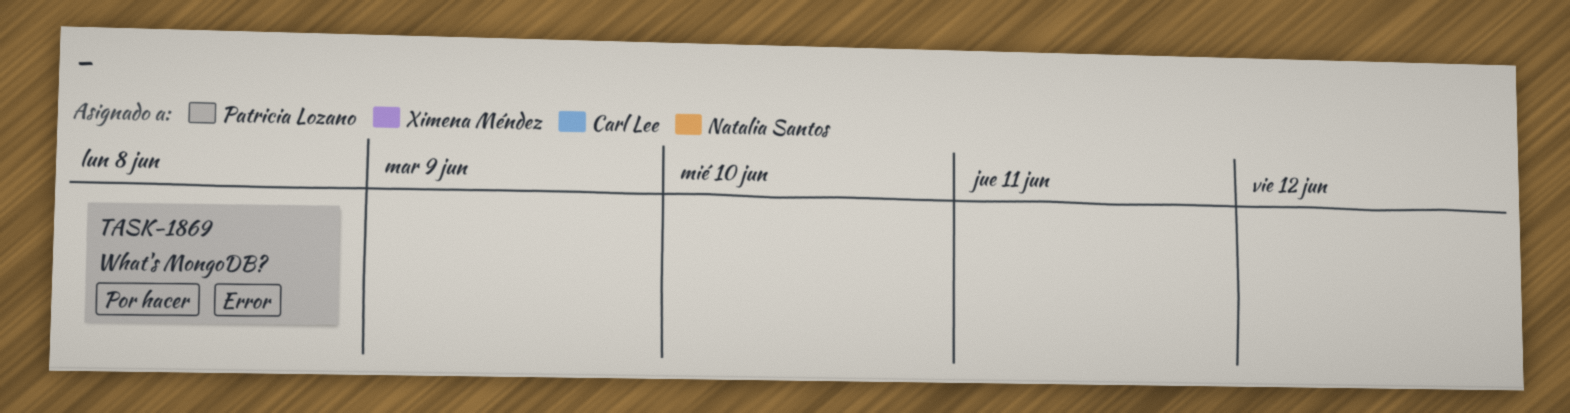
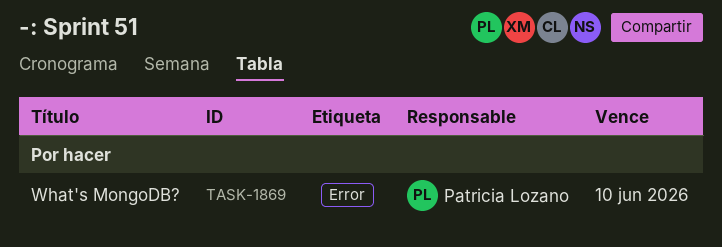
TASK-1869, due: Jun 8 -> Jun 10

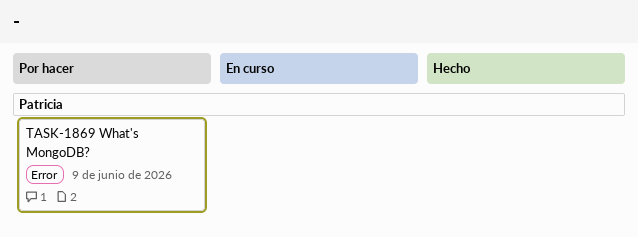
TASK-1869, due: Jun 10 -> Jun 9

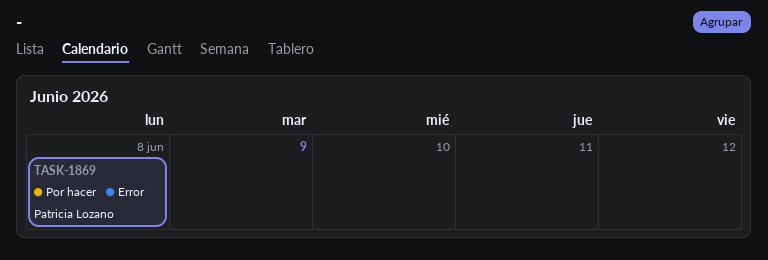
TASK-1869, due: Jun 9 -> Jun 8

